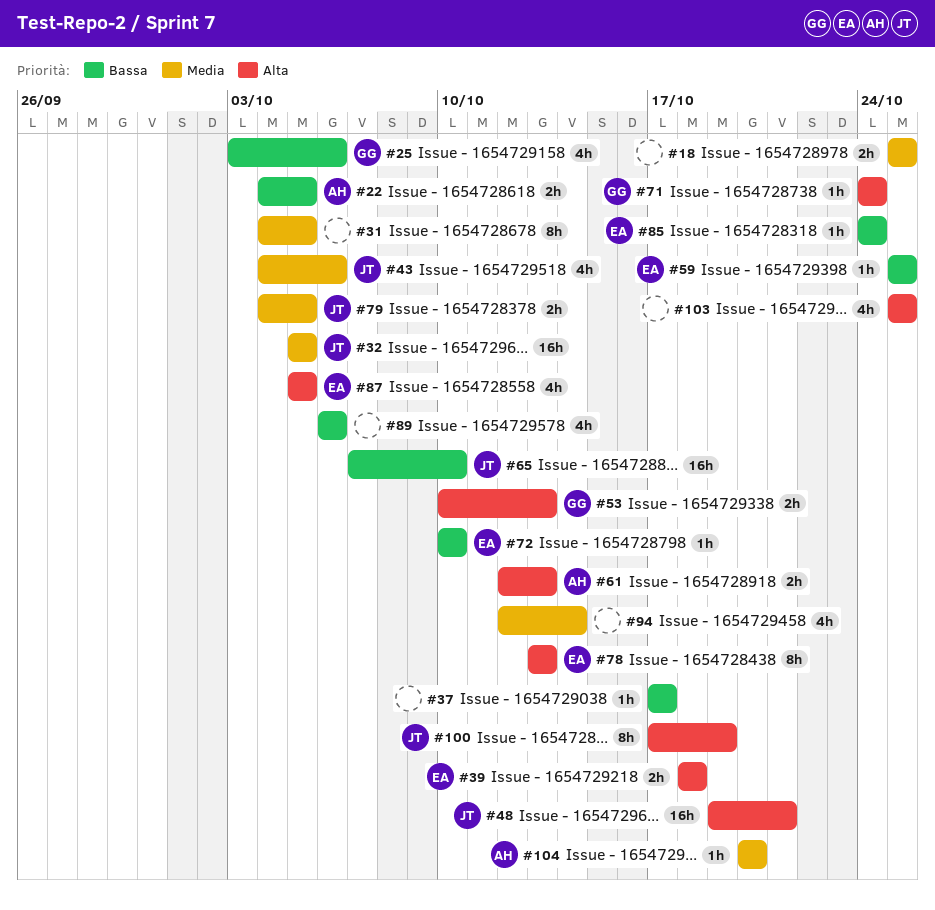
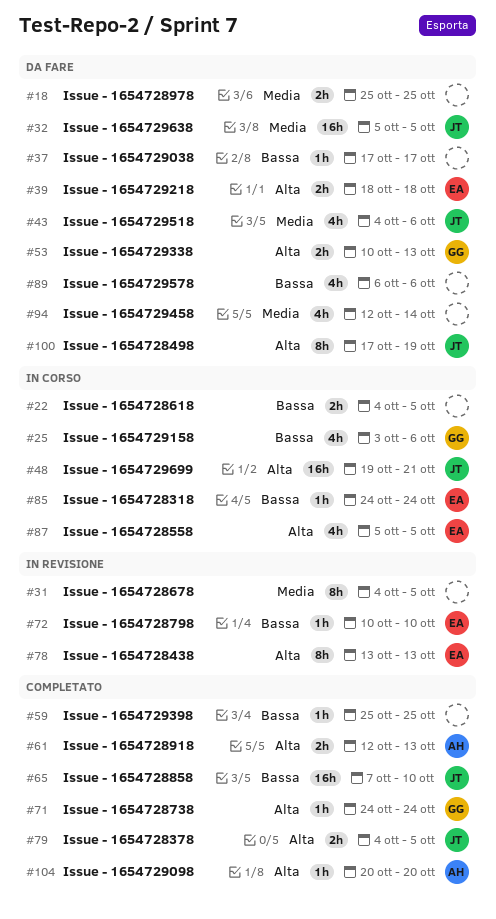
#22, owner: AH -> none
#59, owner: EA -> none
#79, priority: Media -> Alta
#103: present -> none
#104, priority: Media -> Alta

